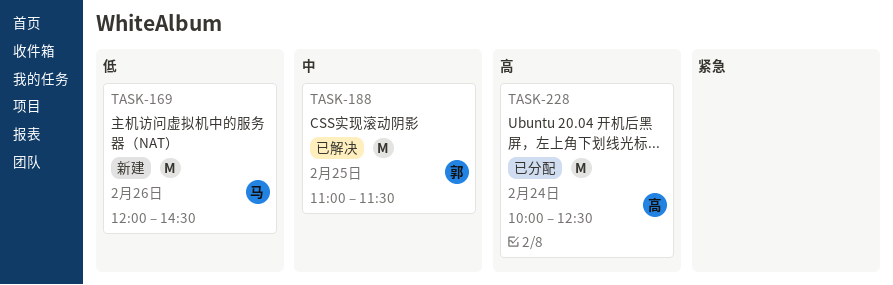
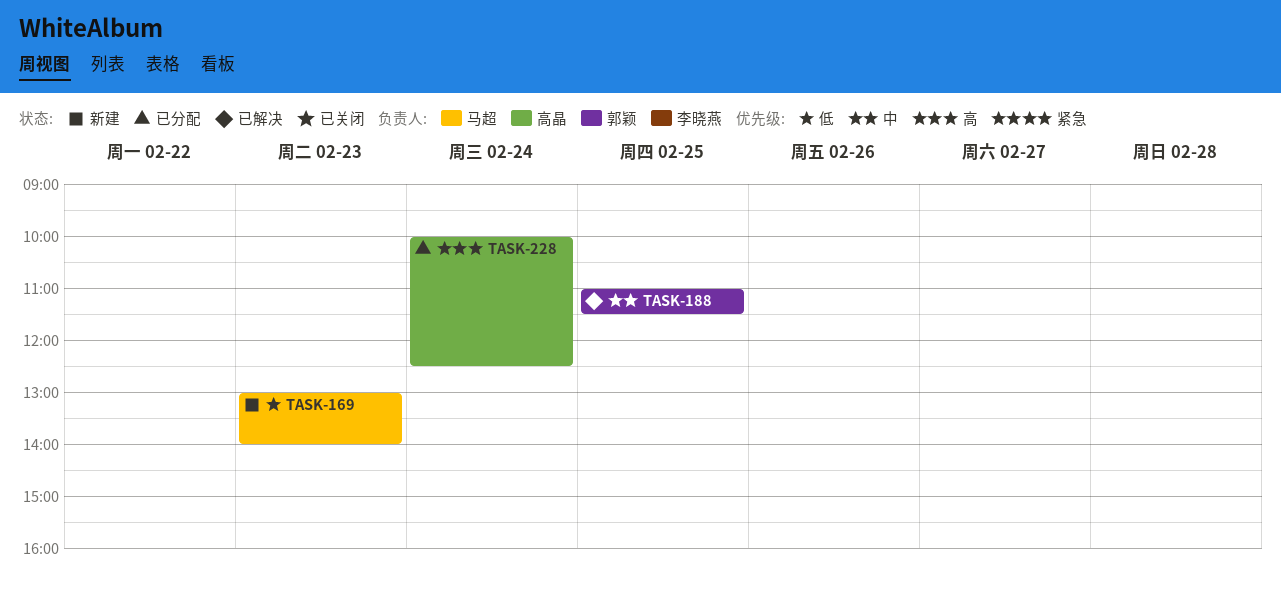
TASK-169, day: Feb 26 -> Feb 23
TASK-169, begins: 12:00 -> 13:00
TASK-169, ends: 14:30 -> 14:00

